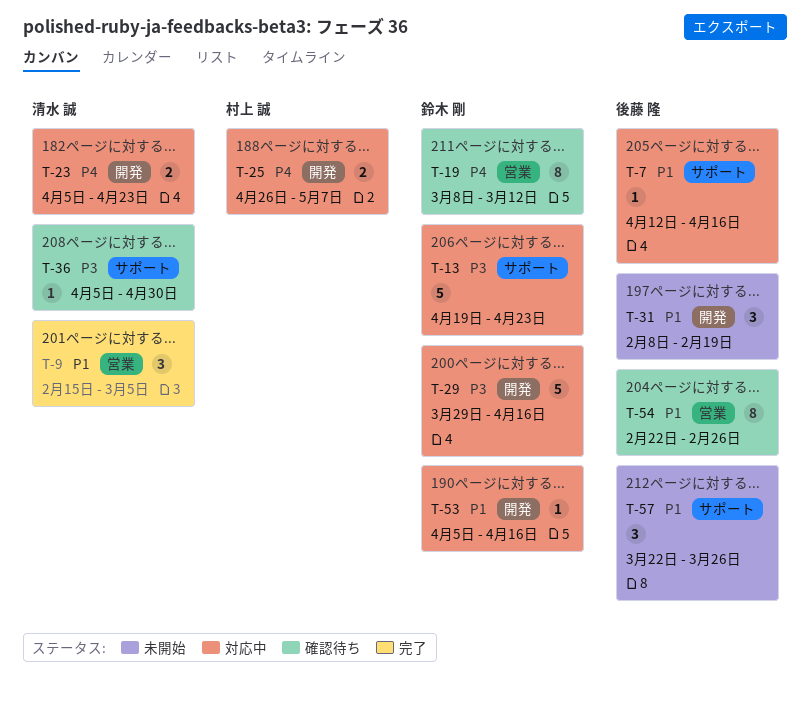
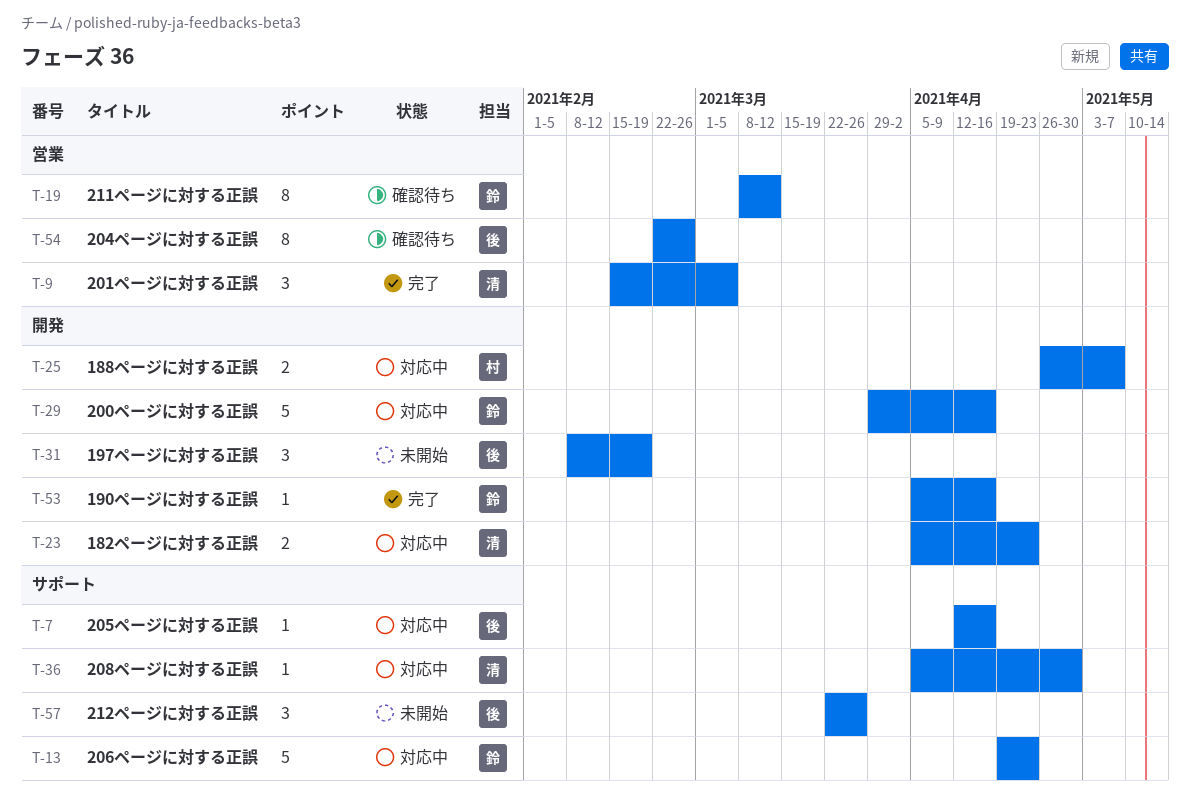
T-36, status: 確認待ち -> 対応中
T-53, status: 対応中 -> 完了

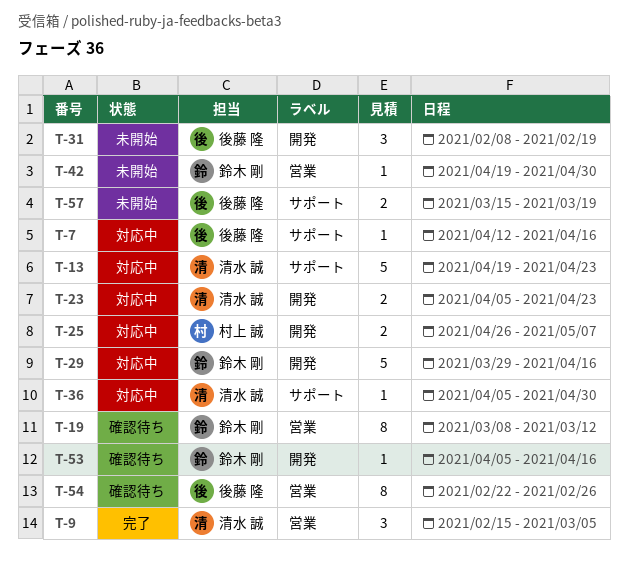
T-13, owner: 鈴木 剛 -> 清水 誠
T-42: none -> present
T-53, status: 完了 -> 確認待ち
T-57, estimate: 3 -> 2
T-57, start: Mar 22 -> Mar 15
T-57, due: Mar 26 -> Mar 19

